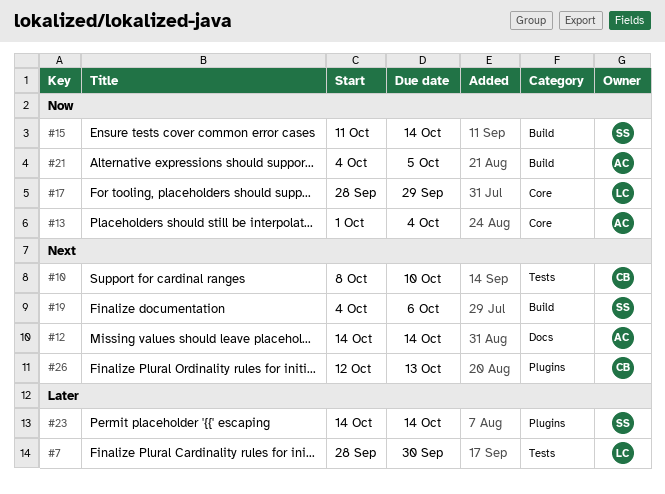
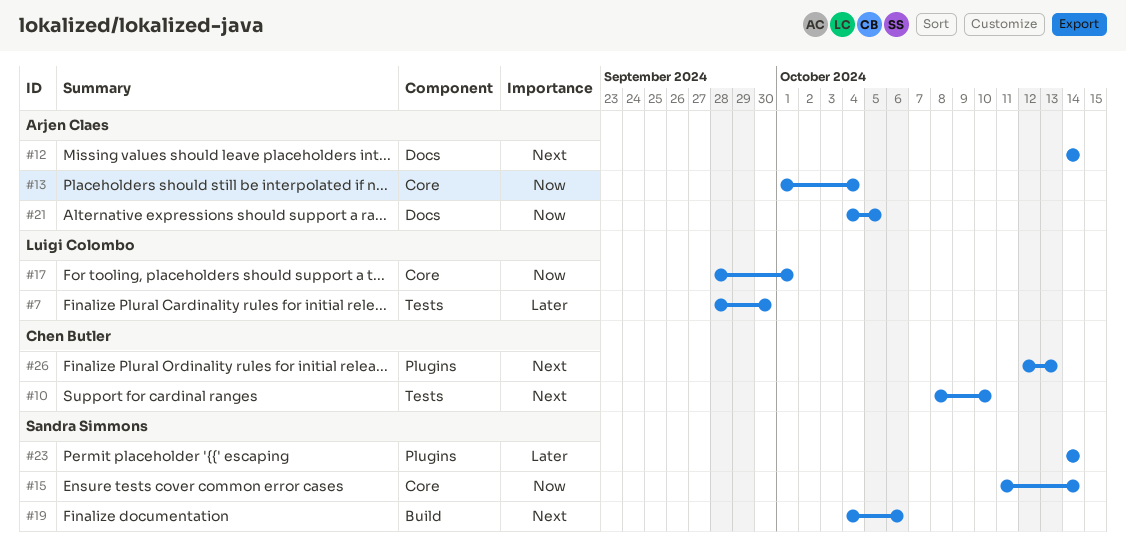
#15, label: Build -> Core
#17, due: Sep 29 -> Oct 1
#21, label: Build -> Docs

